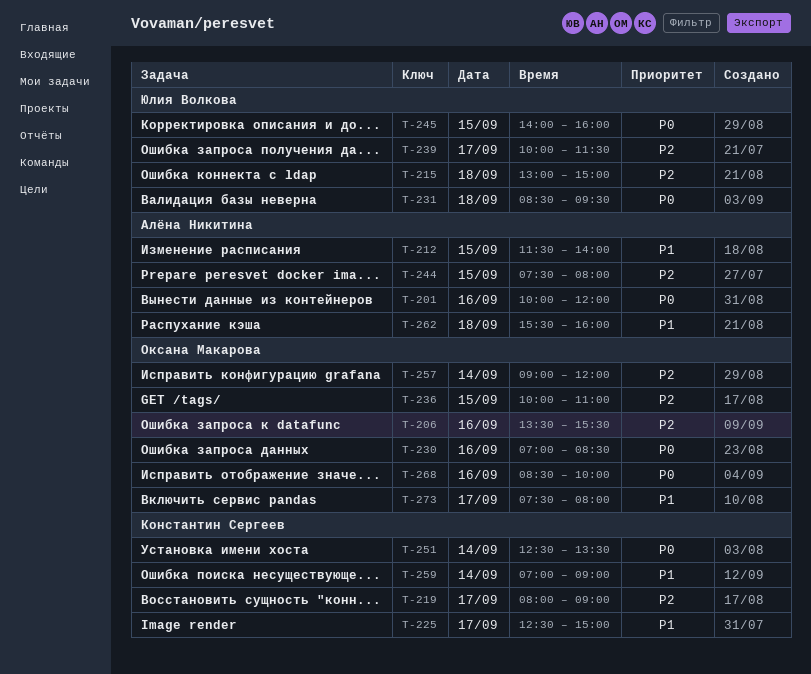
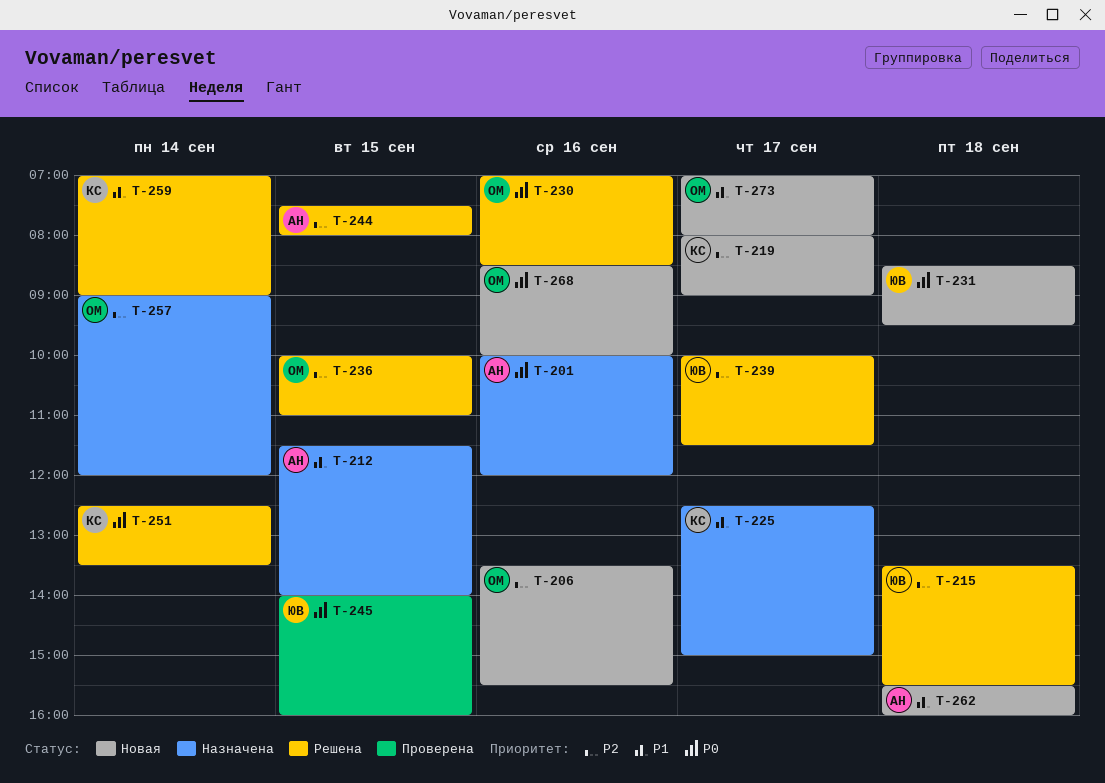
T-215, begins: 13:00 -> 13:30
T-215, ends: 15:00 -> 15:30
T-273, begins: 07:30 -> 07:00

